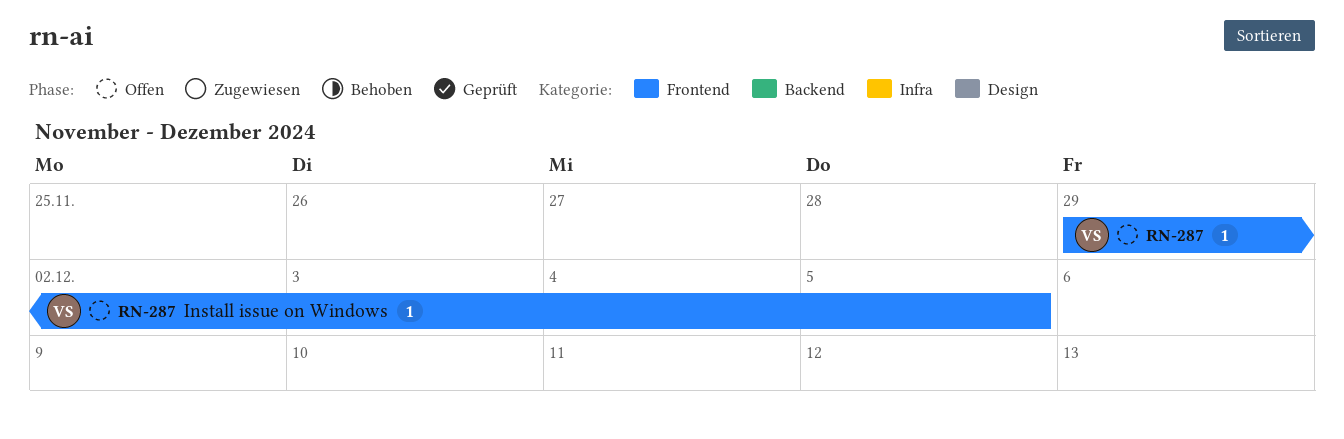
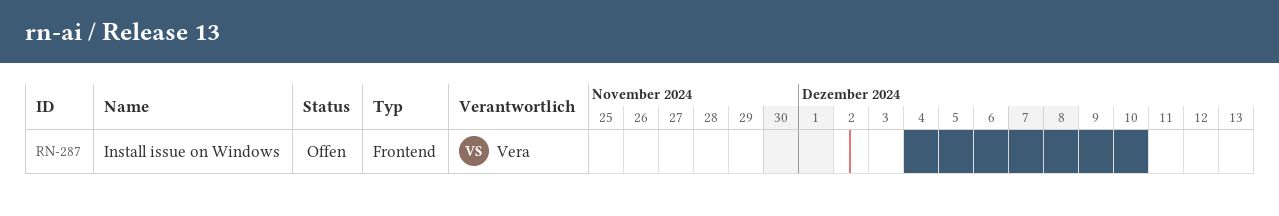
RN-287, start: Nov 29 -> Dec 4
RN-287, due: Dec 5 -> Dec 10

